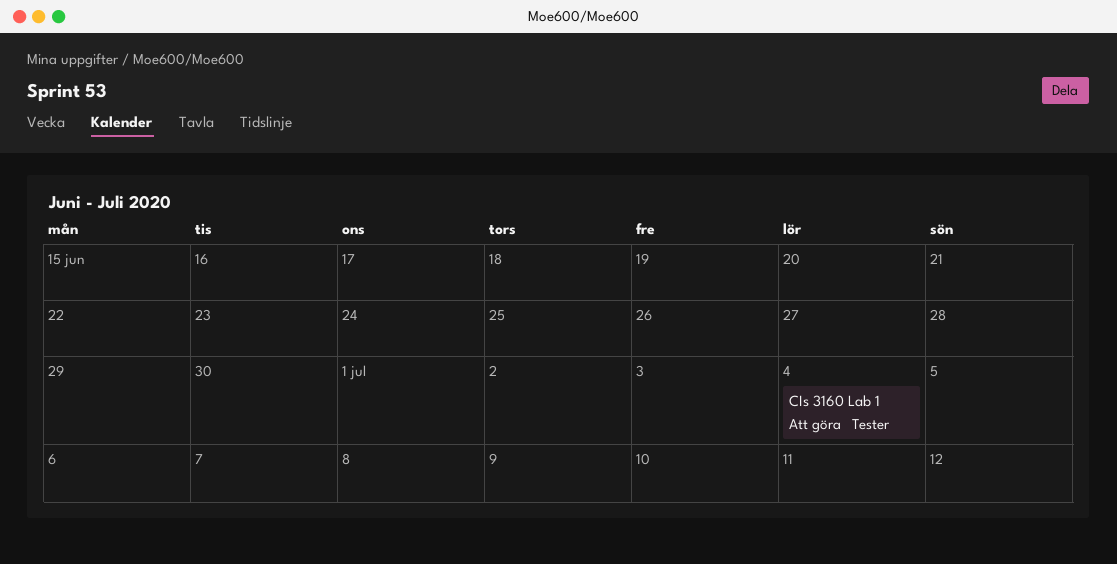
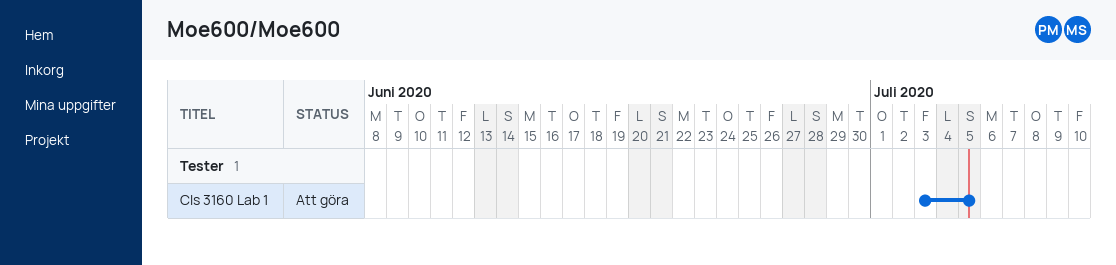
CIs 3160 Lab 1, due: Jul 4 -> Jul 5

